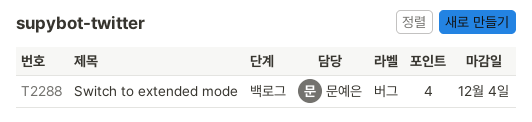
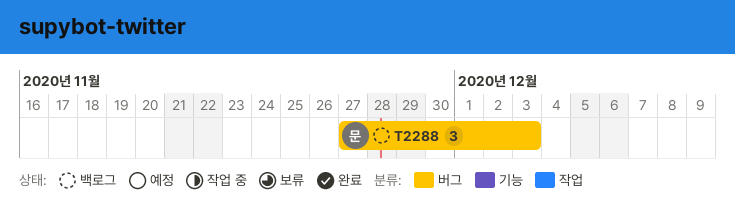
T2288, estimate: 4 -> 3
T2288, due: Dec 4 -> Dec 3

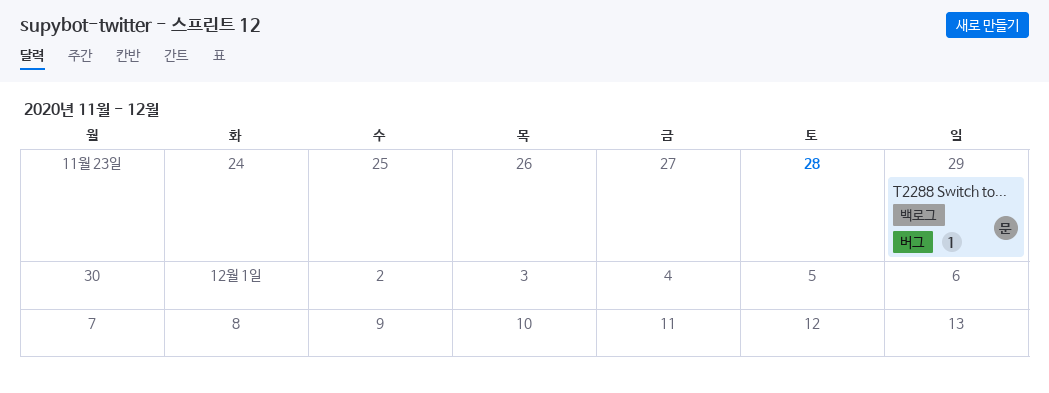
T2288, estimate: 3 -> 1
T2288, due: Dec 3 -> Nov 29

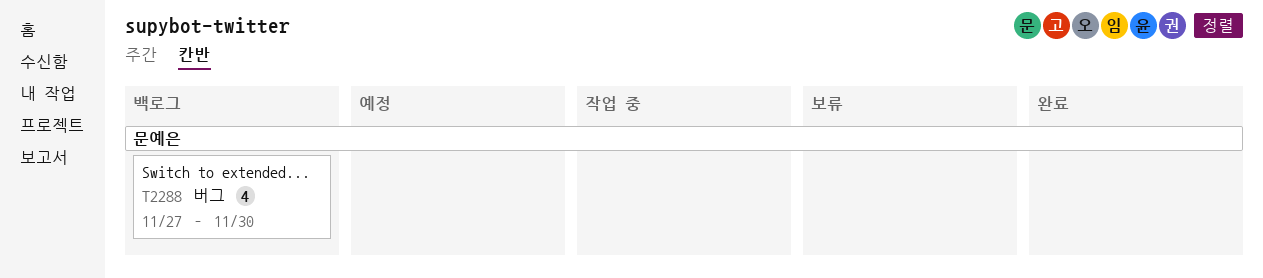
T2288, estimate: 1 -> 4
T2288, due: Nov 29 -> Nov 30

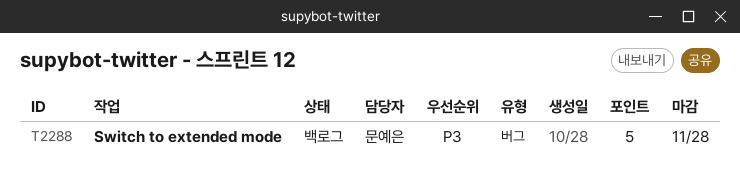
T2288, estimate: 4 -> 5
T2288, due: Nov 30 -> Nov 28

